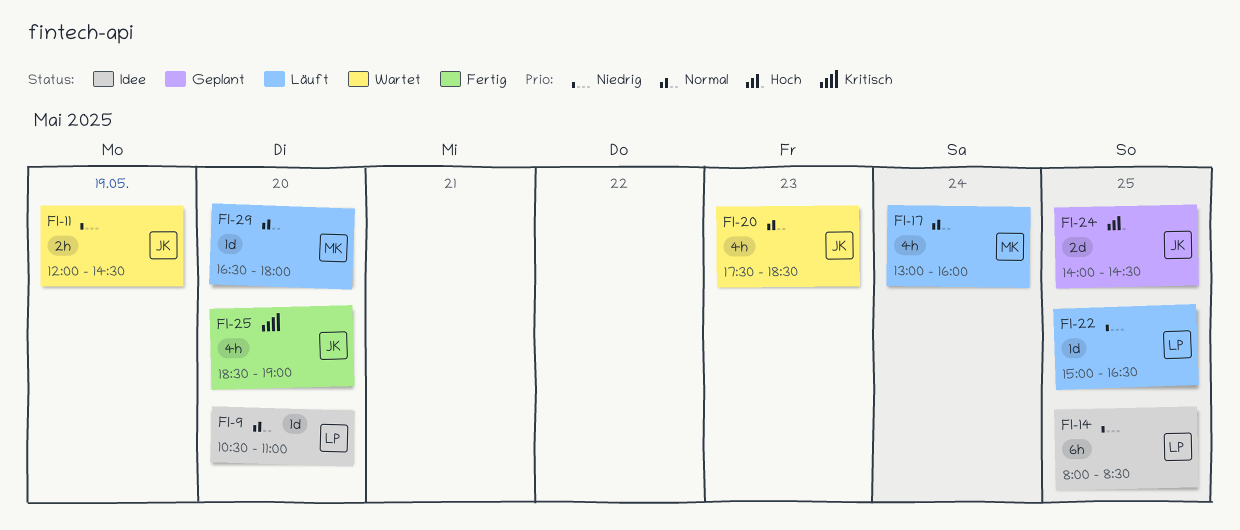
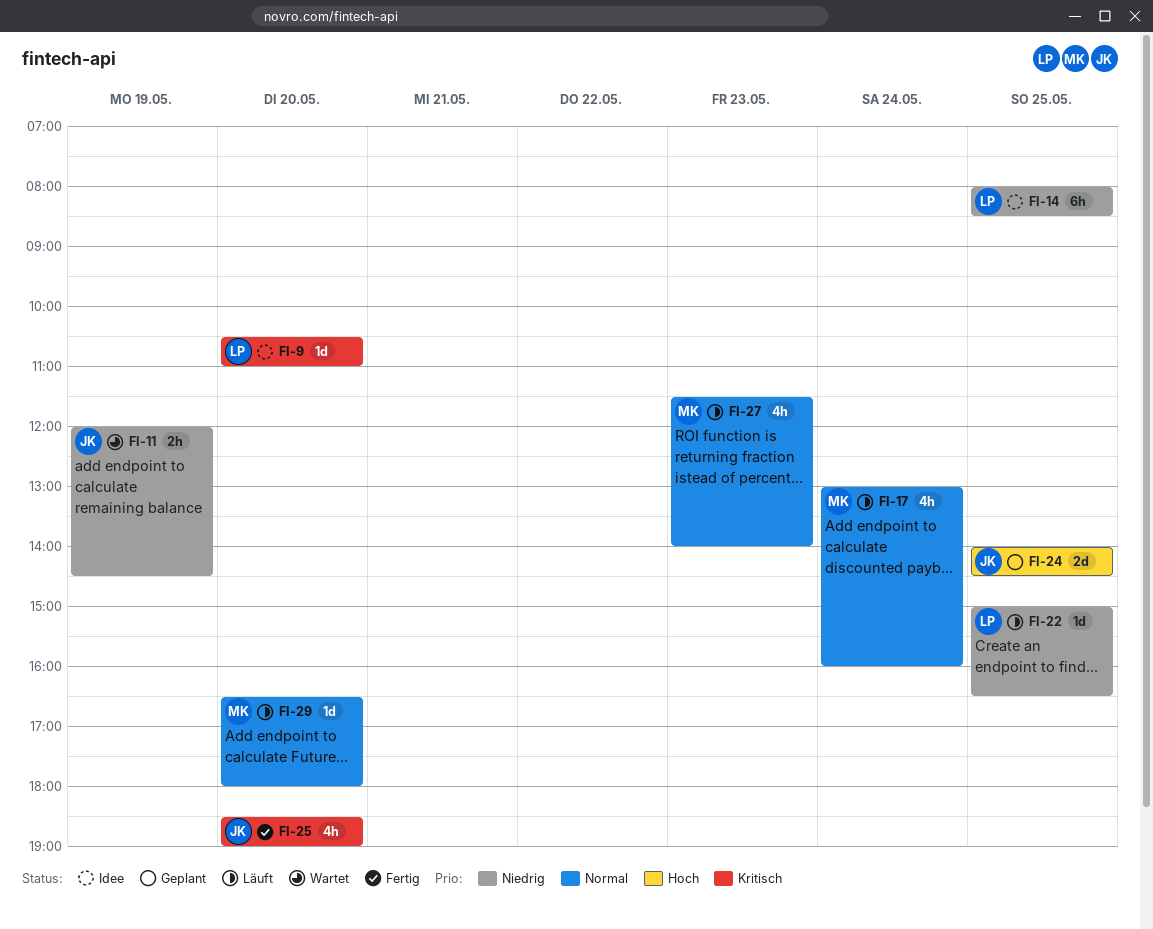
FI-9, priority: Normal -> Kritisch
FI-20: present -> none
FI-27: none -> present

